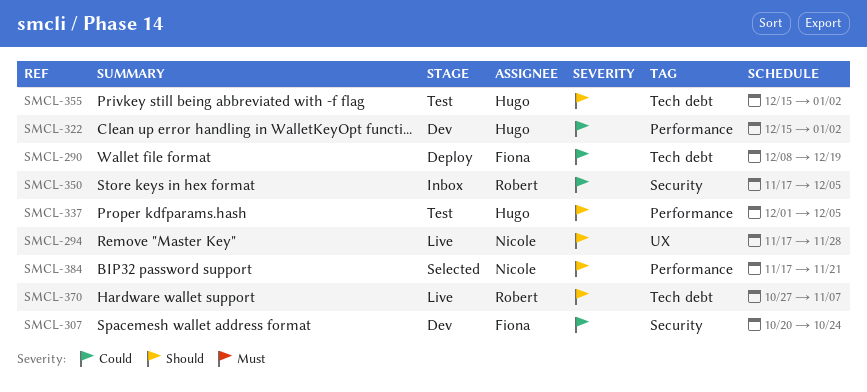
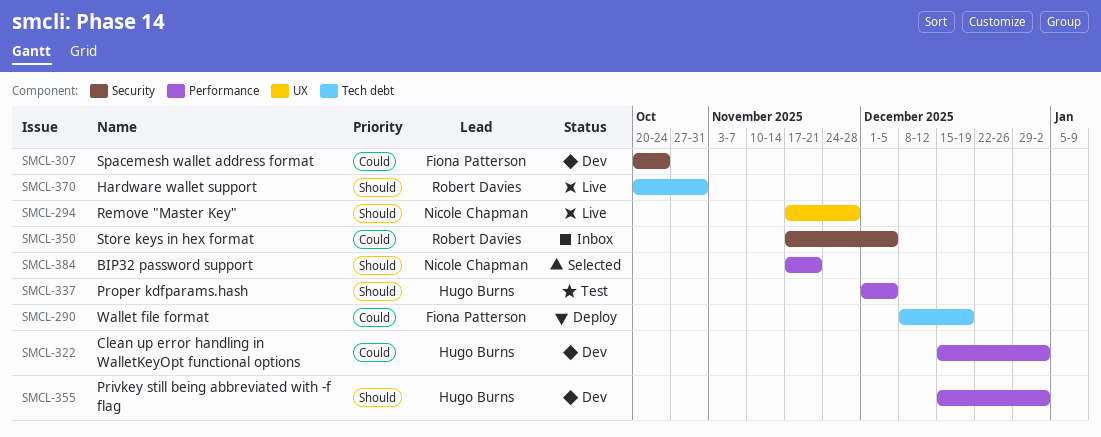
SMCL-355, status: Test -> Dev
SMCL-355, label: Tech debt -> Performance
SMCL-370, start: Oct 27 -> Oct 20
SMCL-370, due: Nov 7 -> Oct 31

